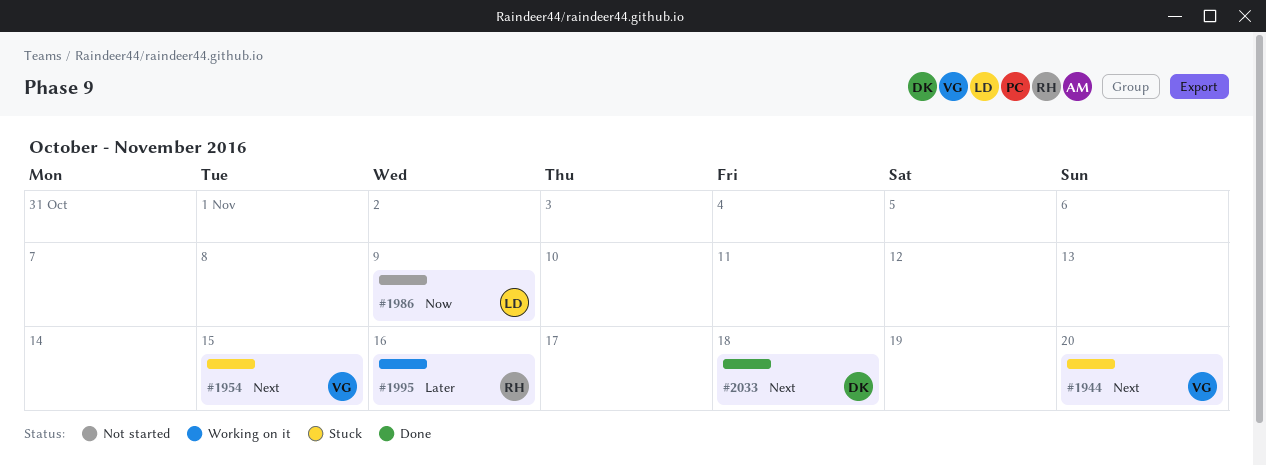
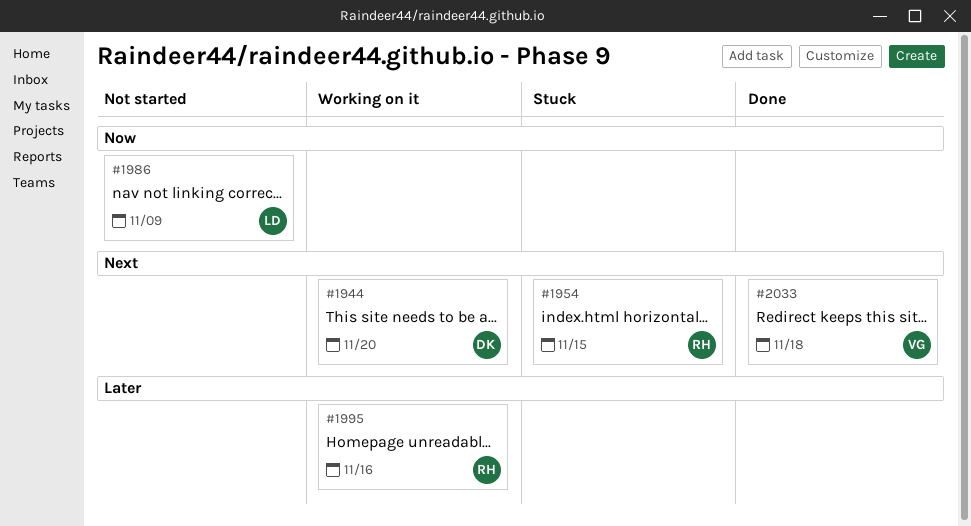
#1944, status: Stuck -> Working on it
#1944, owner: VG -> DK
#1954, owner: VG -> RH
#2033, owner: DK -> VG

